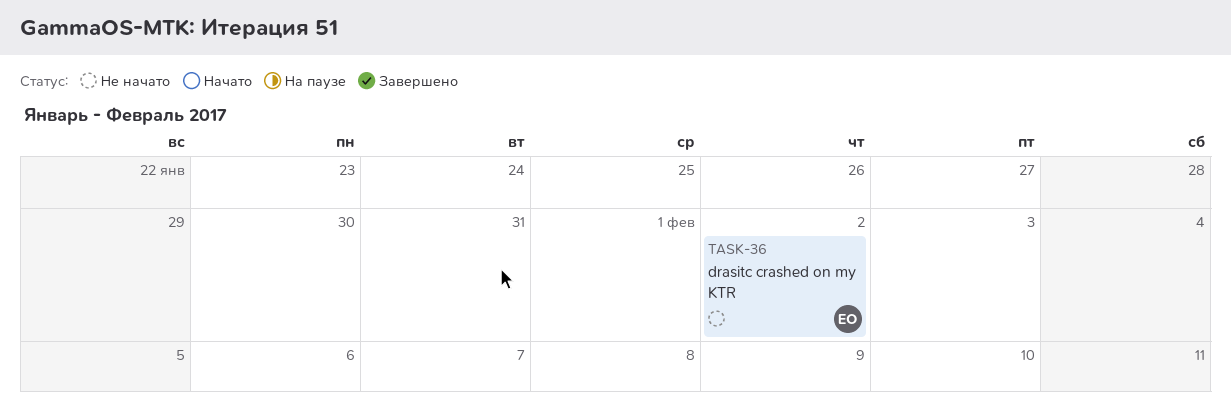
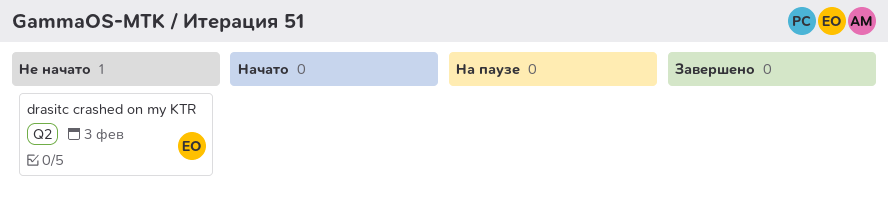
drasitc crashed on my KTR, due: Feb 2 -> Feb 3

